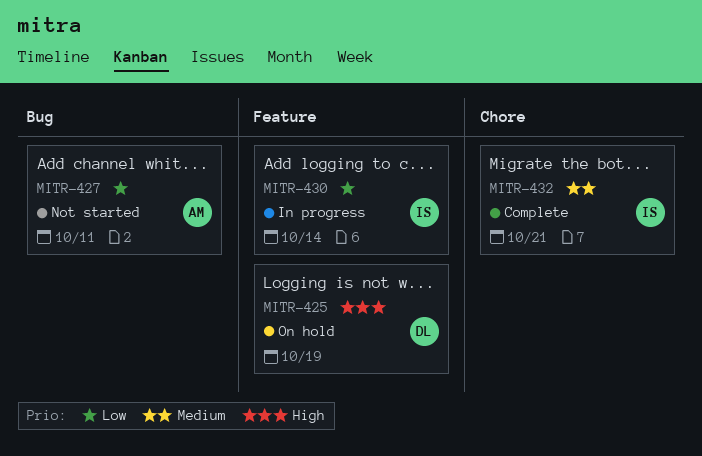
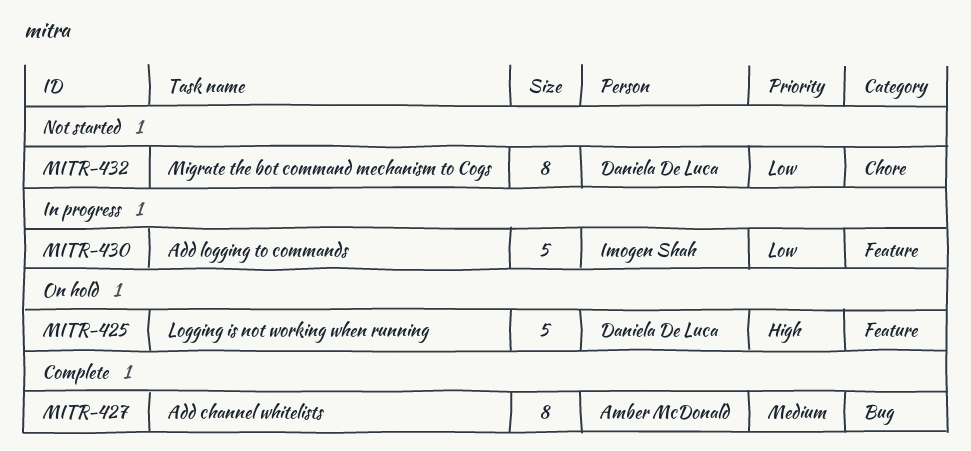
MITR-427, status: Not started -> Complete
MITR-427, priority: Low -> Medium
MITR-432, status: Complete -> Not started
MITR-432, owner: Imogen Shah -> Daniela De Luca
MITR-432, priority: Medium -> Low

